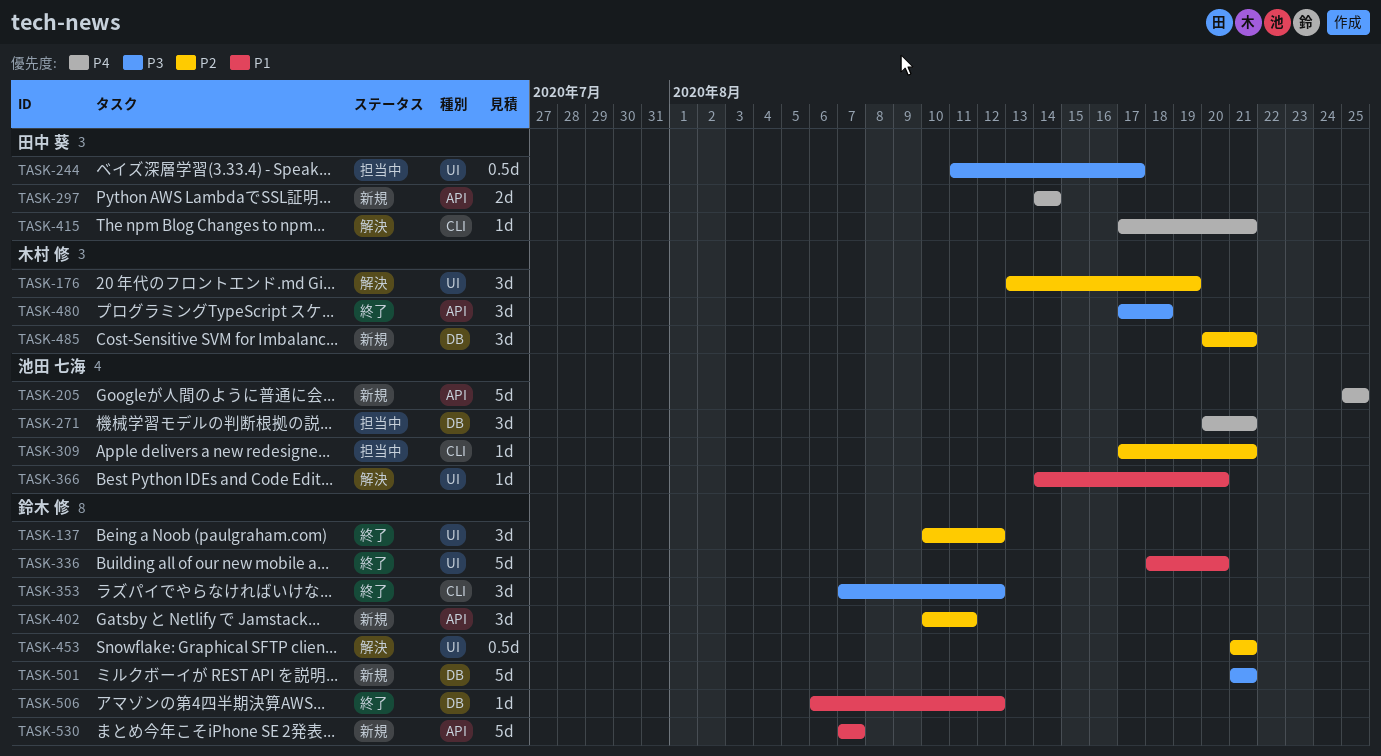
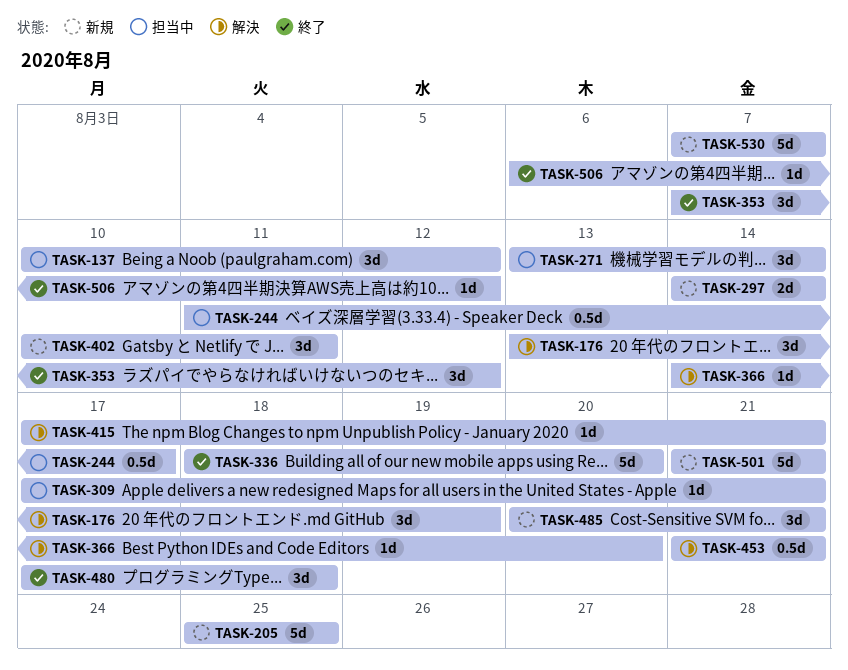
TASK-137, status: 終了 -> 担当中
TASK-271, start: Aug 20 -> Aug 13
TASK-271, due: Aug 21 -> Aug 14

